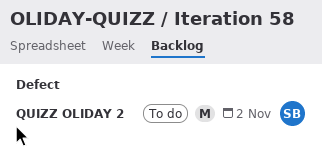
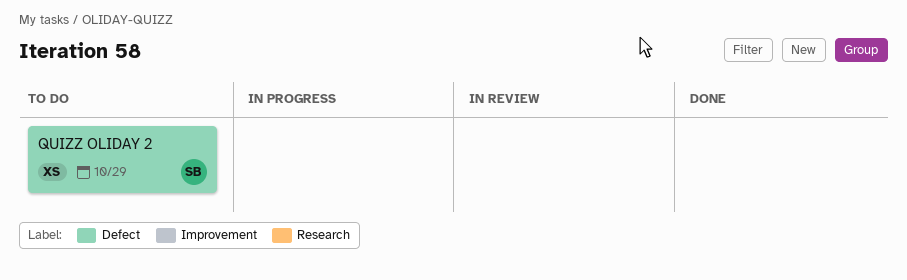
QUIZZ OLIDAY 2, estimate: M -> XS
QUIZZ OLIDAY 2, due: Nov 2 -> Oct 29

